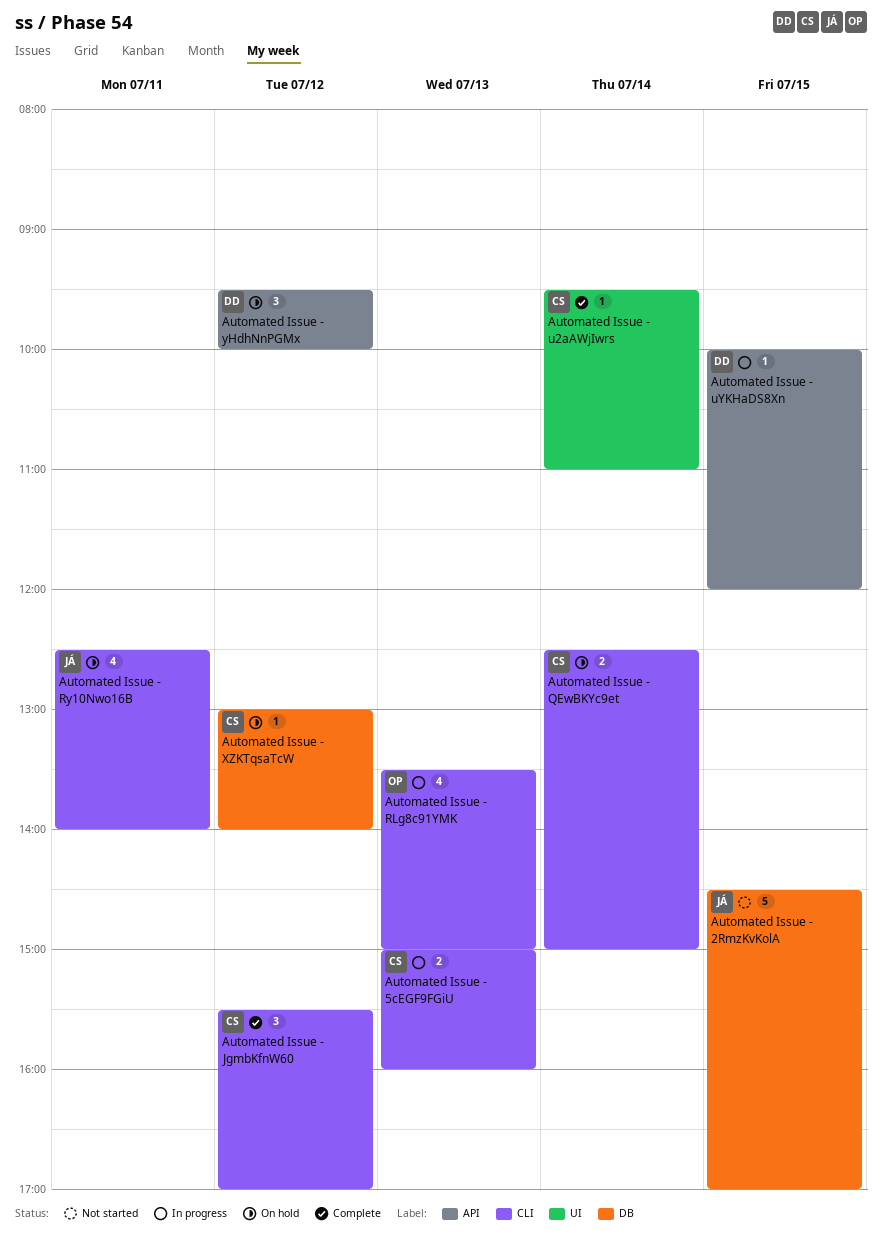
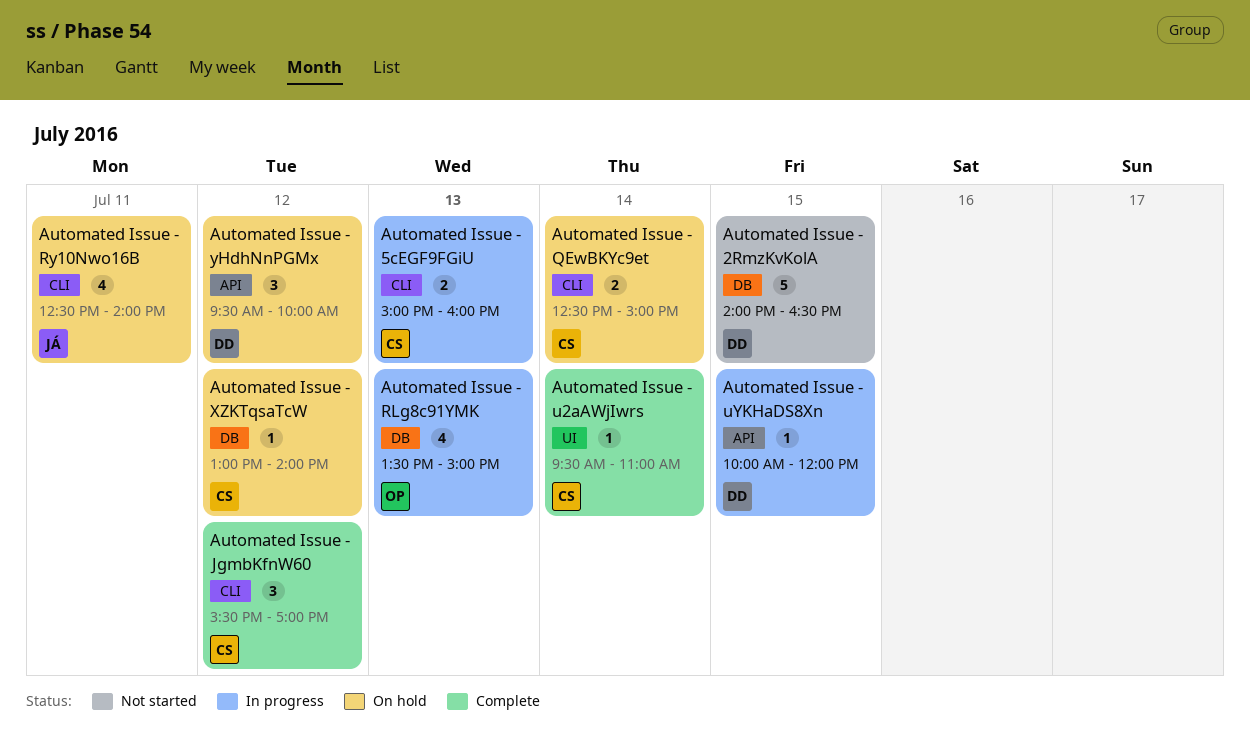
Automated Issue - 2RmzKvKolA, owner: JÁ -> DD
Automated Issue - 2RmzKvKolA, begins: 14:30 -> 14:00
Automated Issue - 2RmzKvKolA, ends: 17:00 -> 16:30
Automated Issue - RLg8c91YMK, label: CLI -> DB

